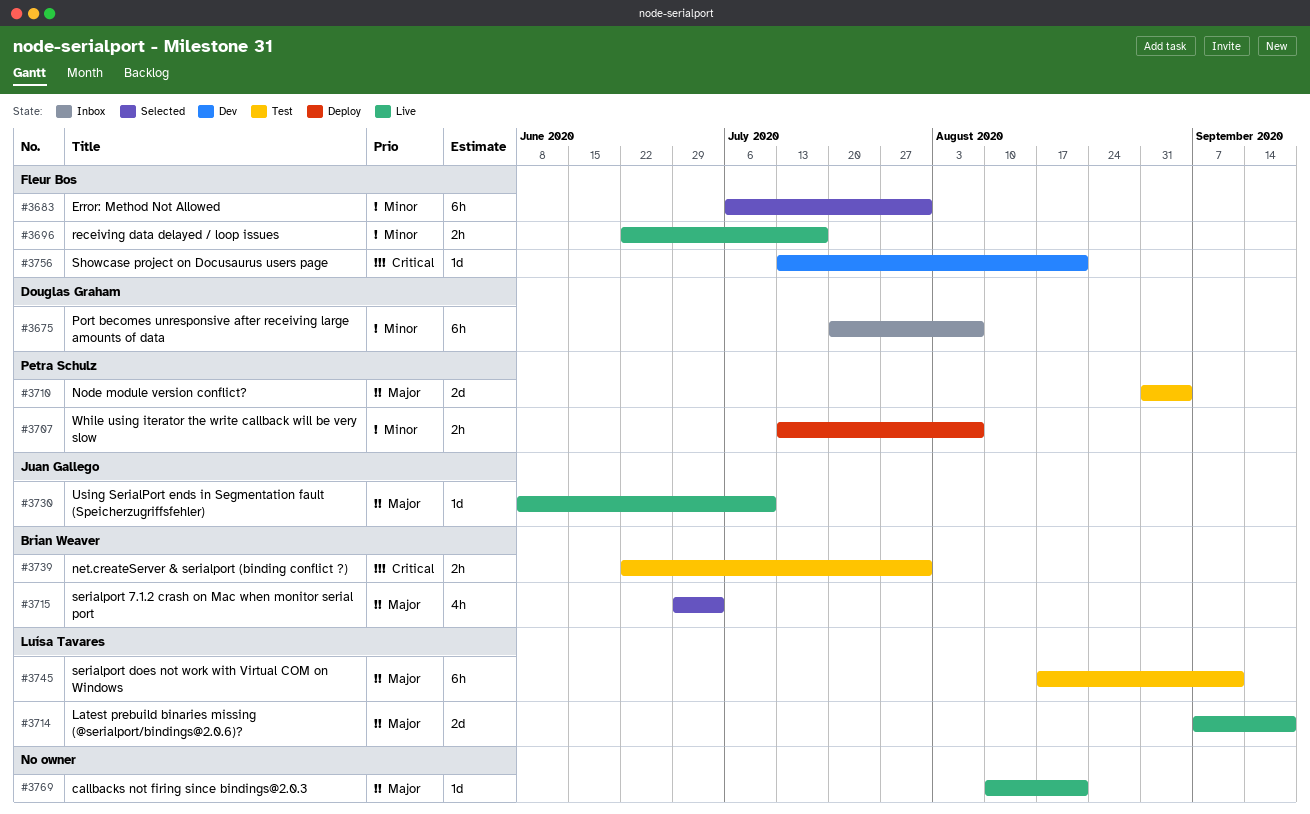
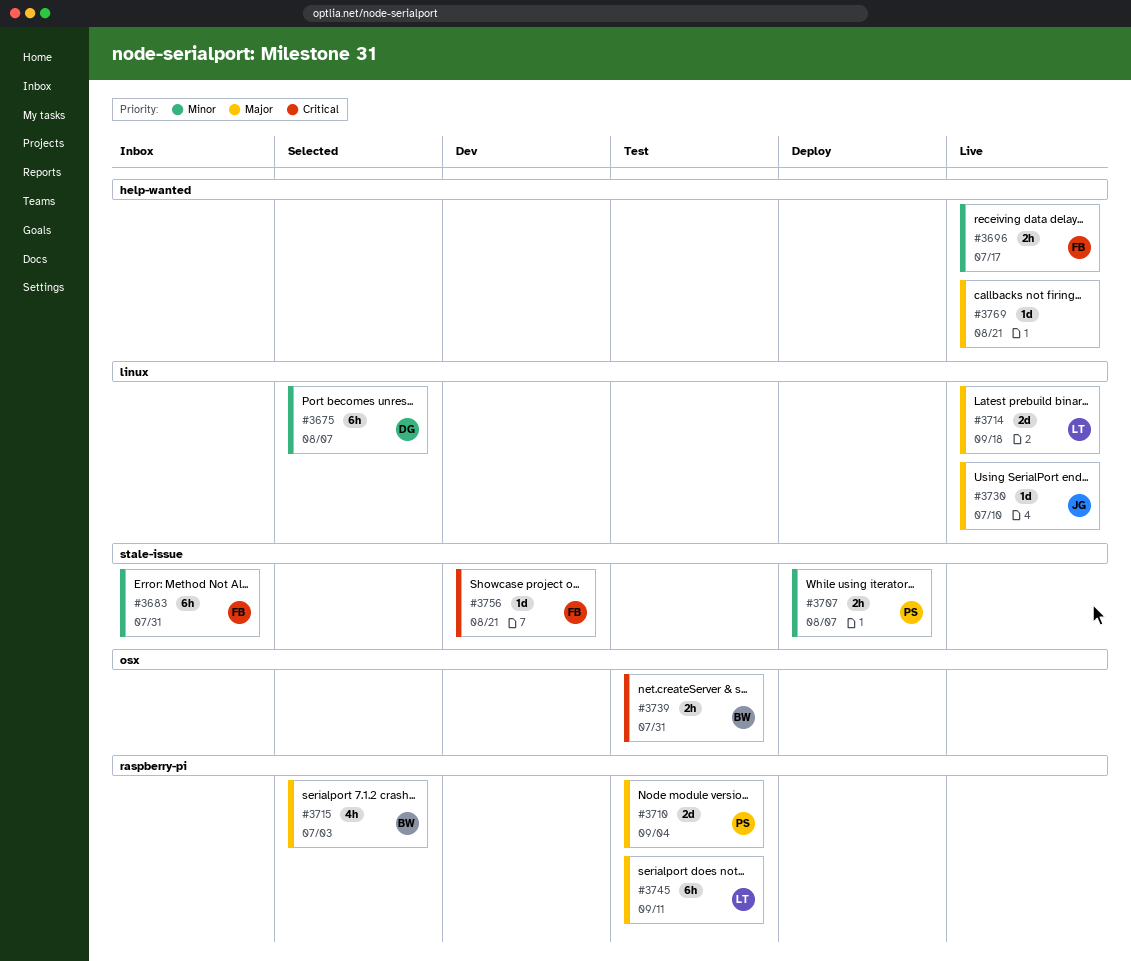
#3675, status: Inbox -> Selected
#3683, status: Selected -> Inbox

